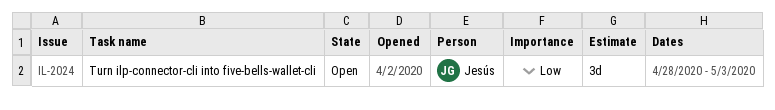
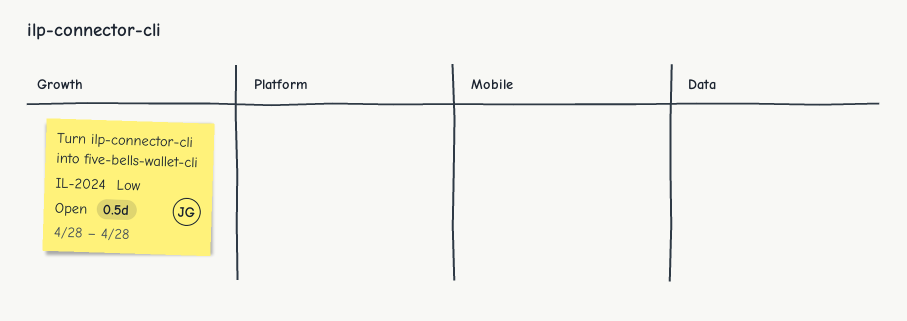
IL-2024, estimate: 3d -> 0.5d
IL-2024, due: May 3 -> Apr 28

